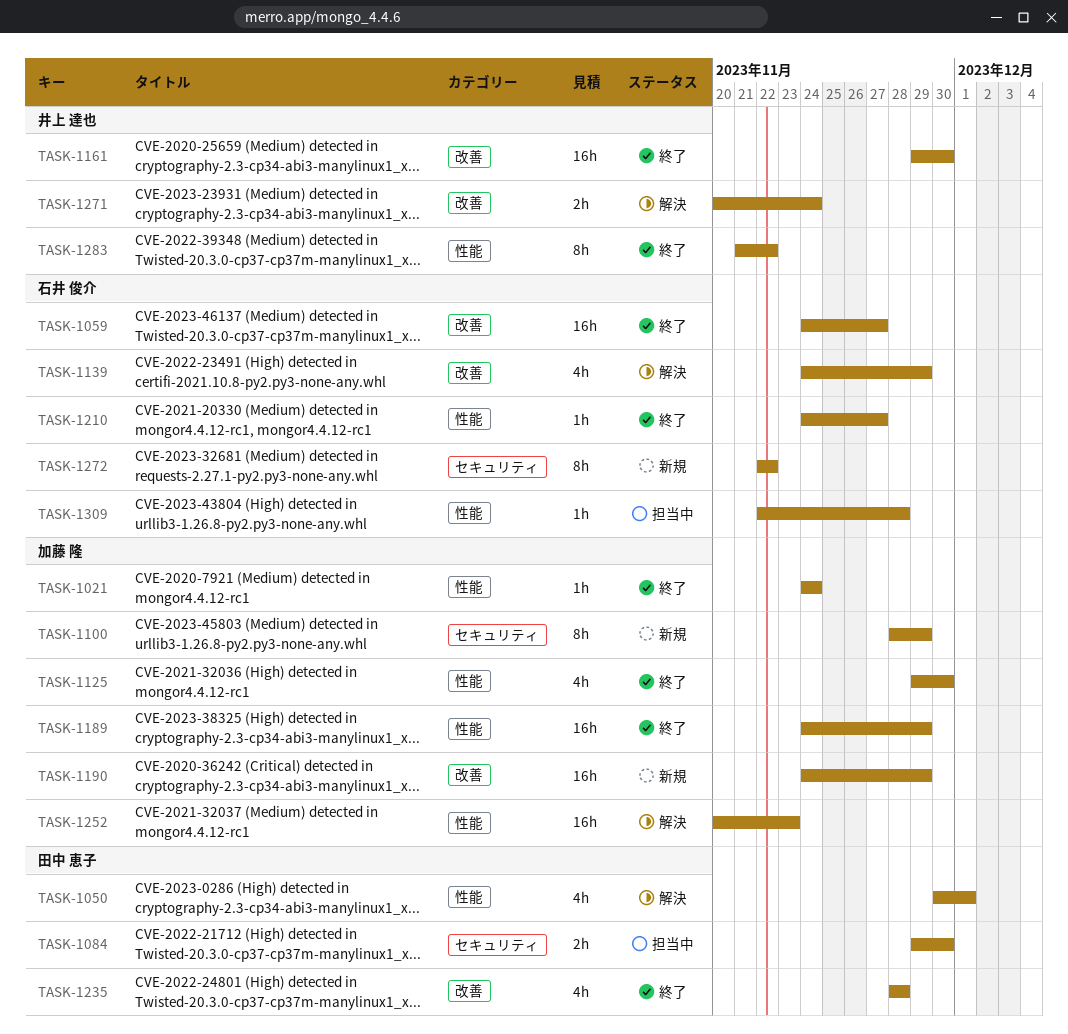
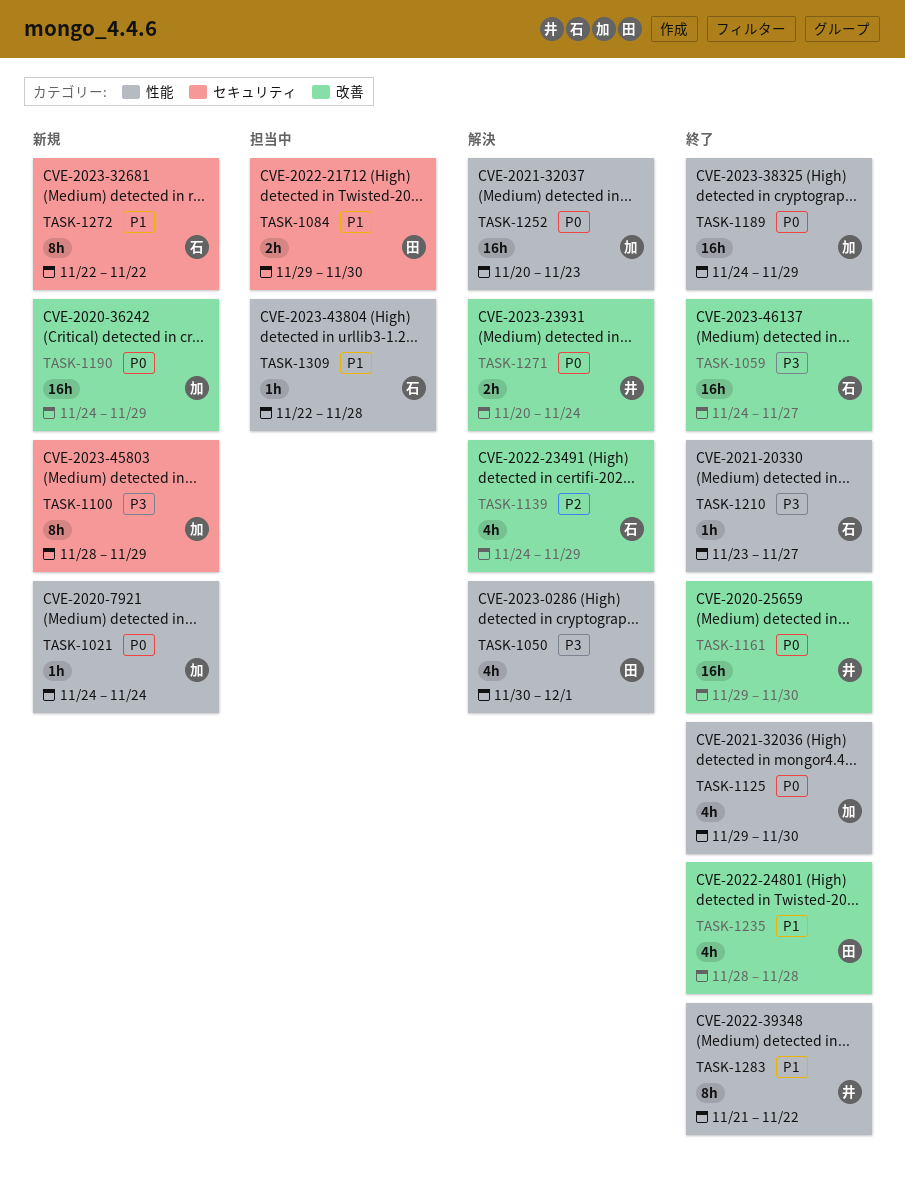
TASK-1021, status: 終了 -> 新規
TASK-1210, start: Nov 24 -> Nov 23

